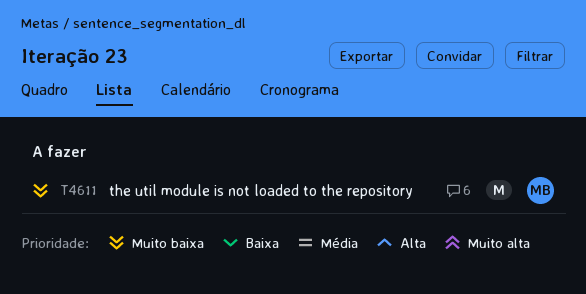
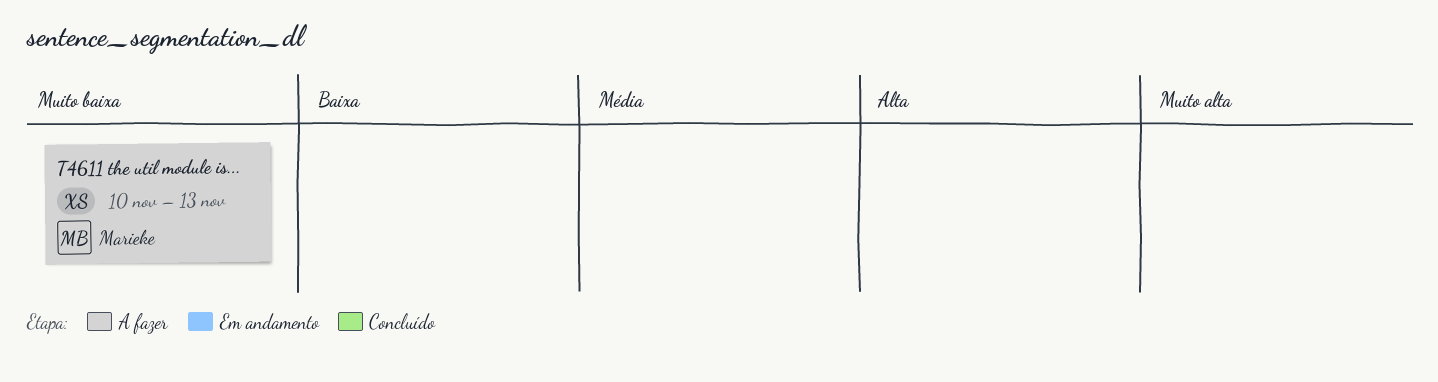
T4611, estimate: M -> XS

